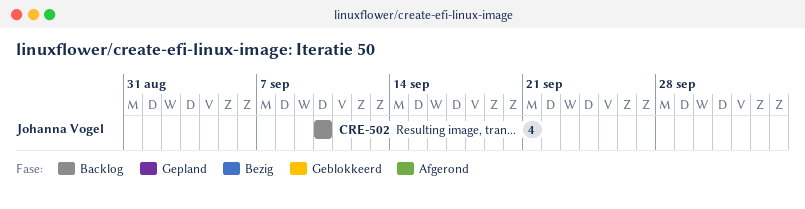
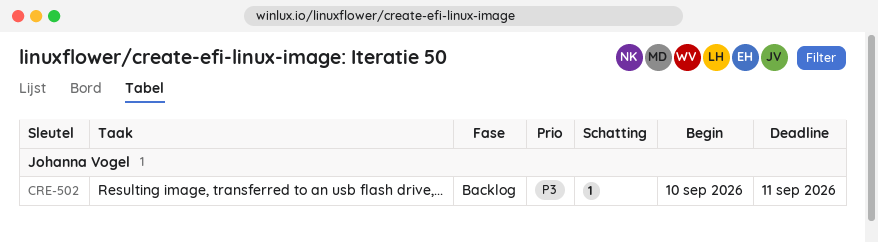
CRE-502, estimate: 4 -> 1
CRE-502, due: Sep 10 -> Sep 11

